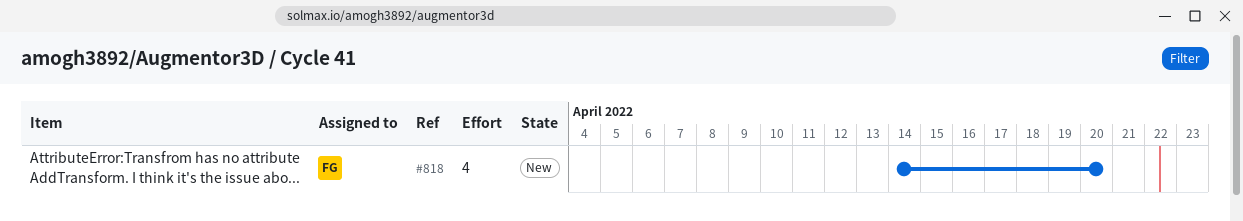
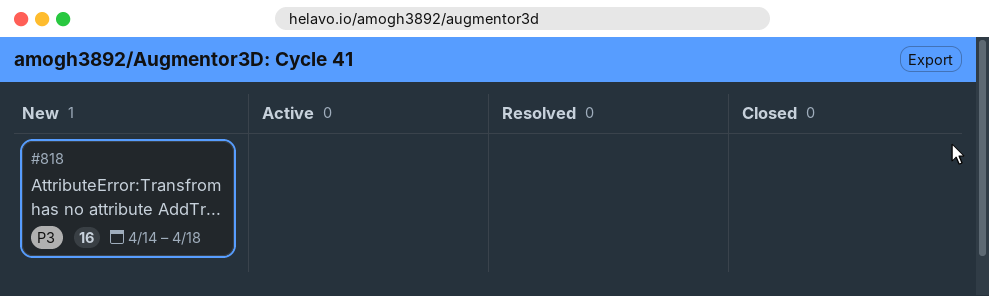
#818, estimate: 4 -> 16
#818, due: Apr 20 -> Apr 18

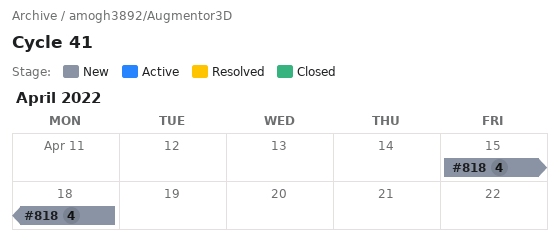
#818, estimate: 16 -> 4
#818, start: Apr 14 -> Apr 15

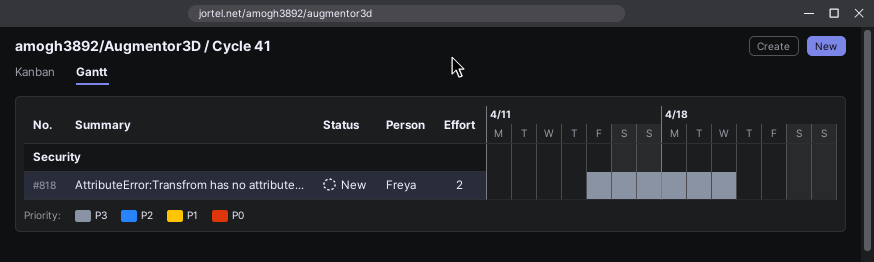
#818, estimate: 4 -> 2
#818, due: Apr 18 -> Apr 20

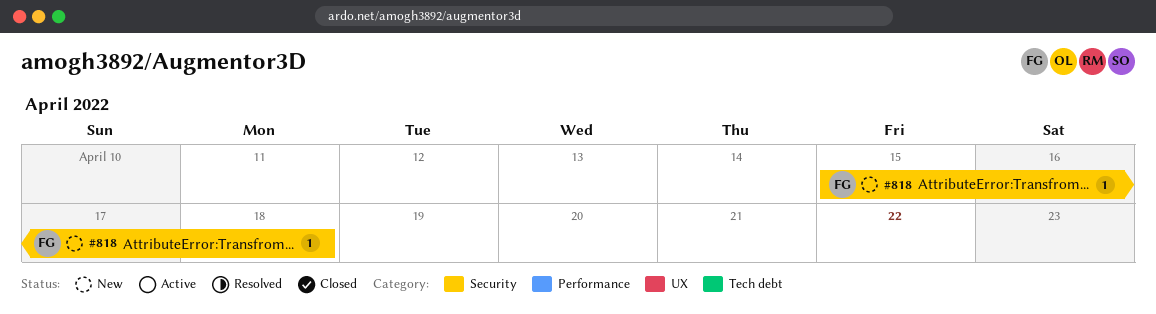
#818, estimate: 2 -> 1
#818, due: Apr 20 -> Apr 18

